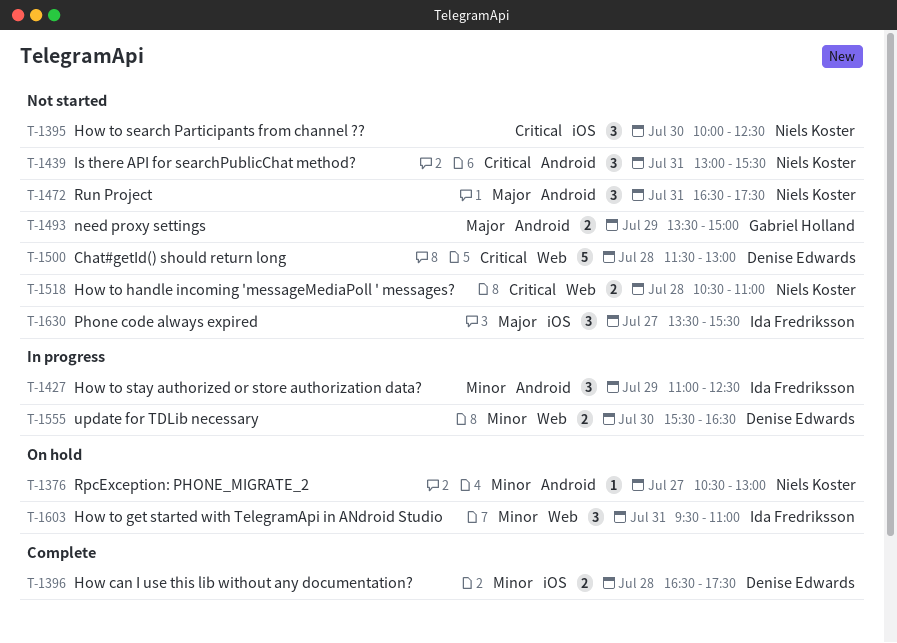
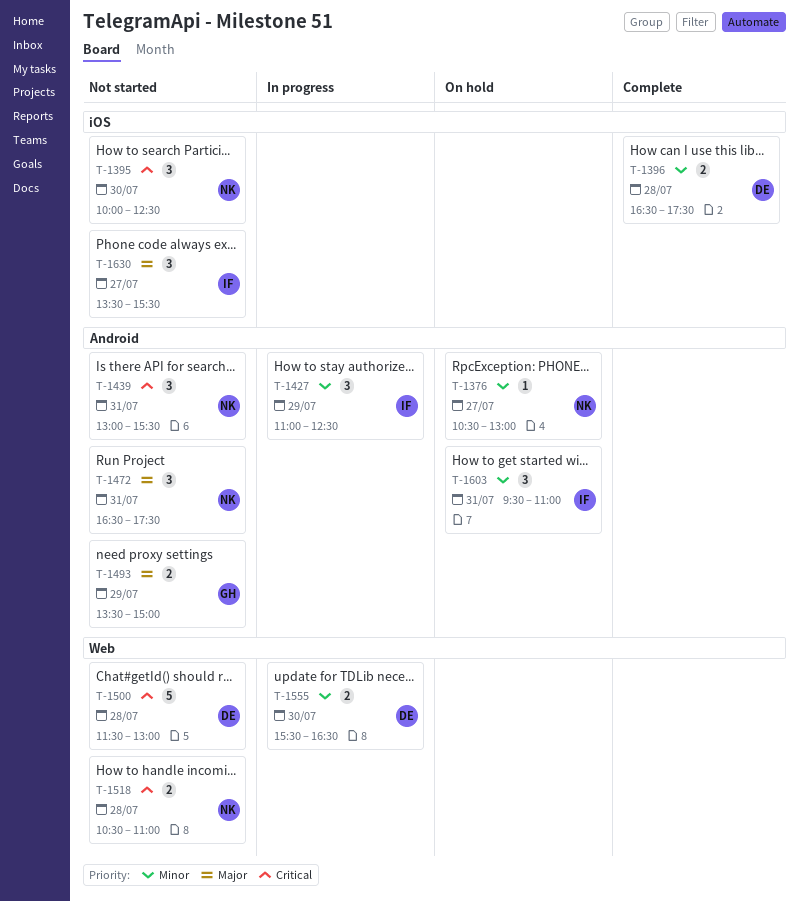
T-1603, label: Web -> Android

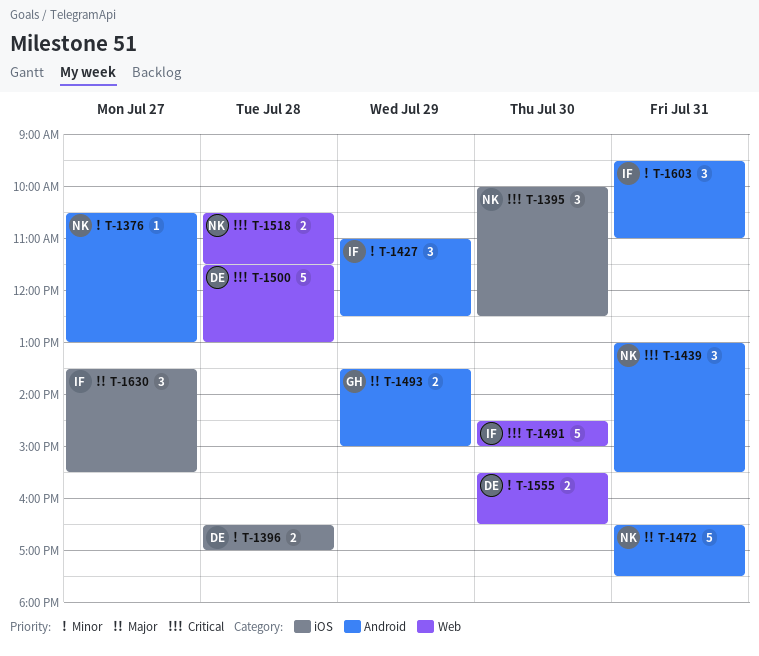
T-1396, ends: 17:30 -> 17:00
T-1472, estimate: 3 -> 5
T-1491: none -> present
T-1518, ends: 11:00 -> 11:30

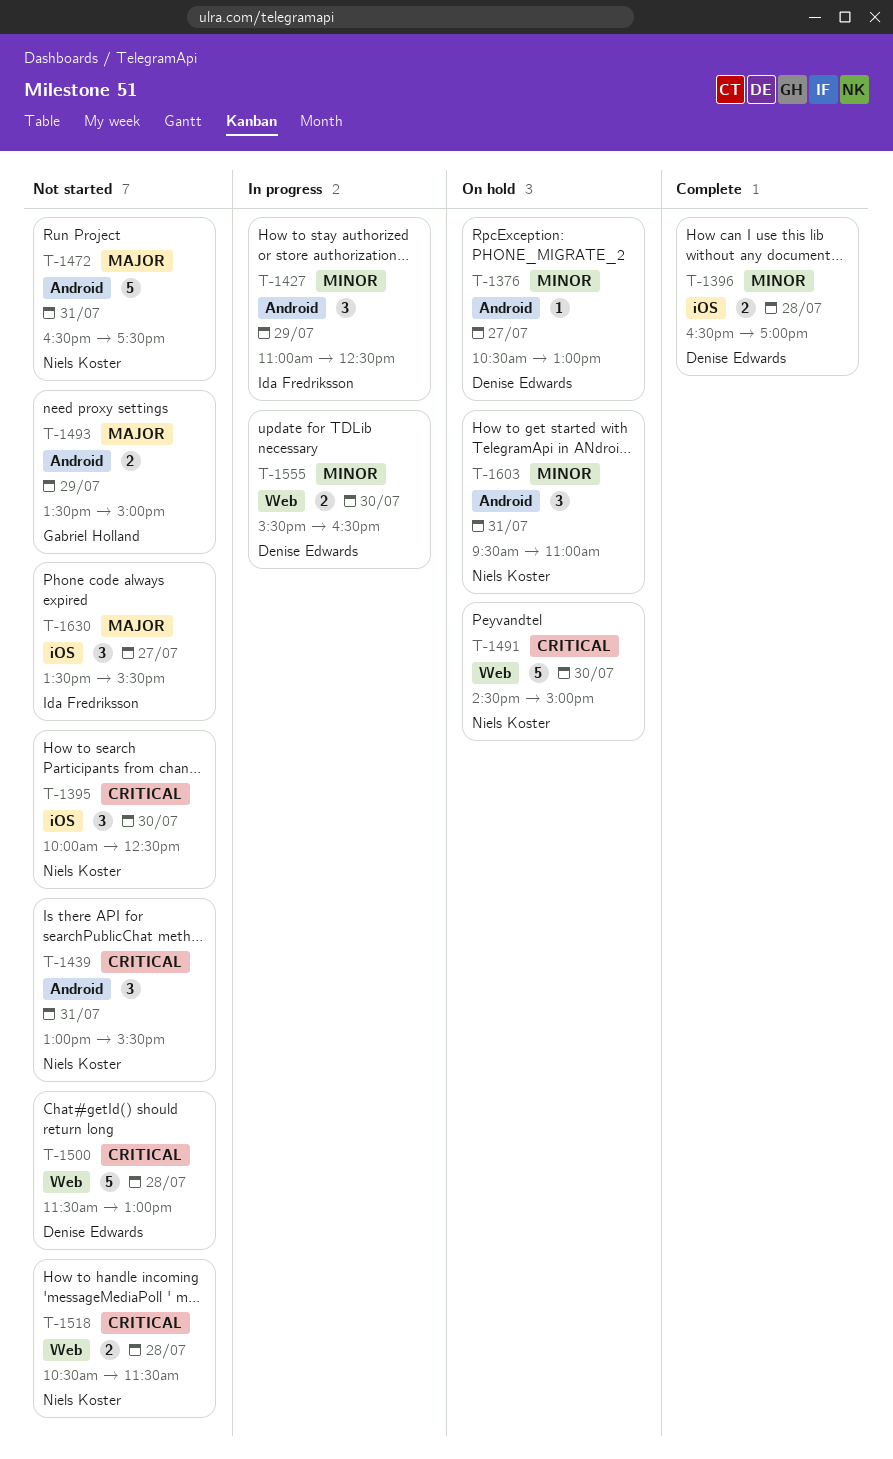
T-1376, owner: Niels Koster -> Denise Edwards
T-1491, owner: Ida Fredriksson -> Niels Koster
T-1603, owner: Ida Fredriksson -> Niels Koster

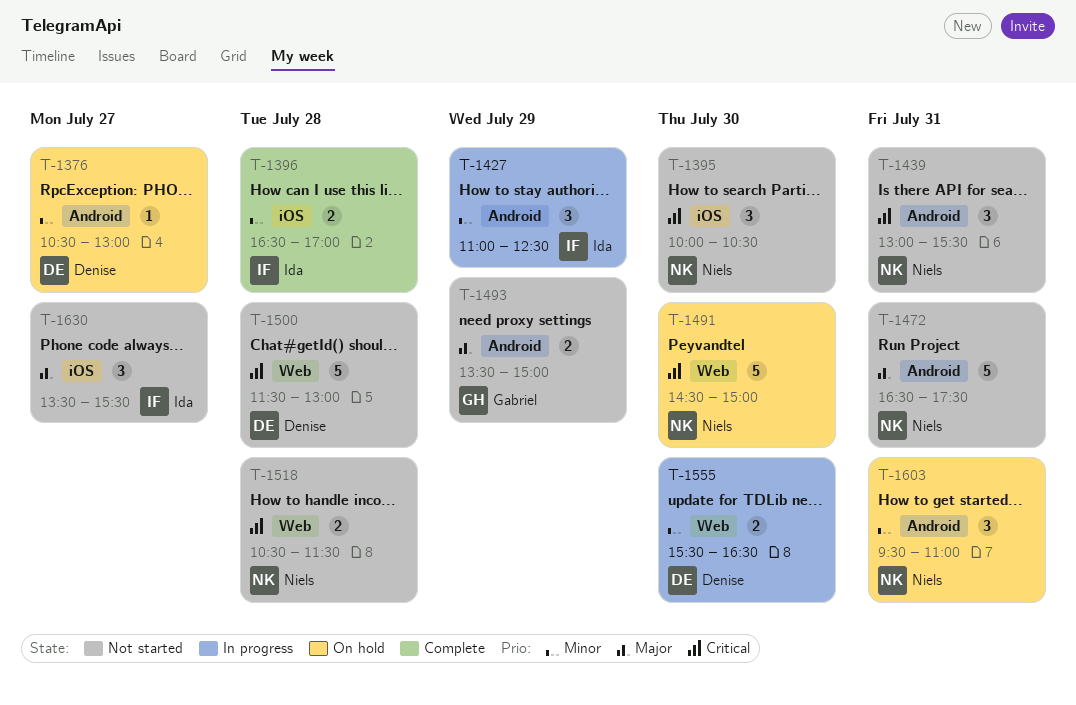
T-1395, ends: 12:30 -> 10:30
T-1396, owner: Denise Edwards -> Ida Fredriksson

